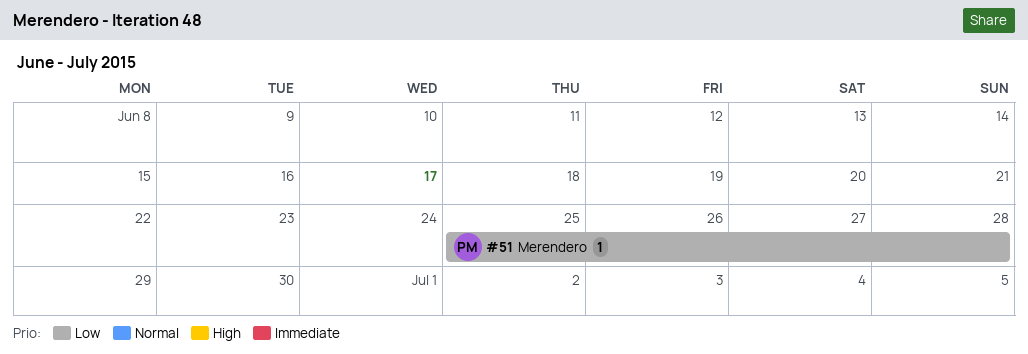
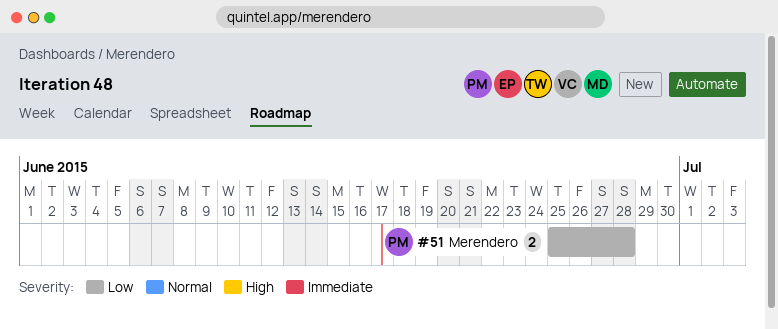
#51, estimate: 1 -> 2

